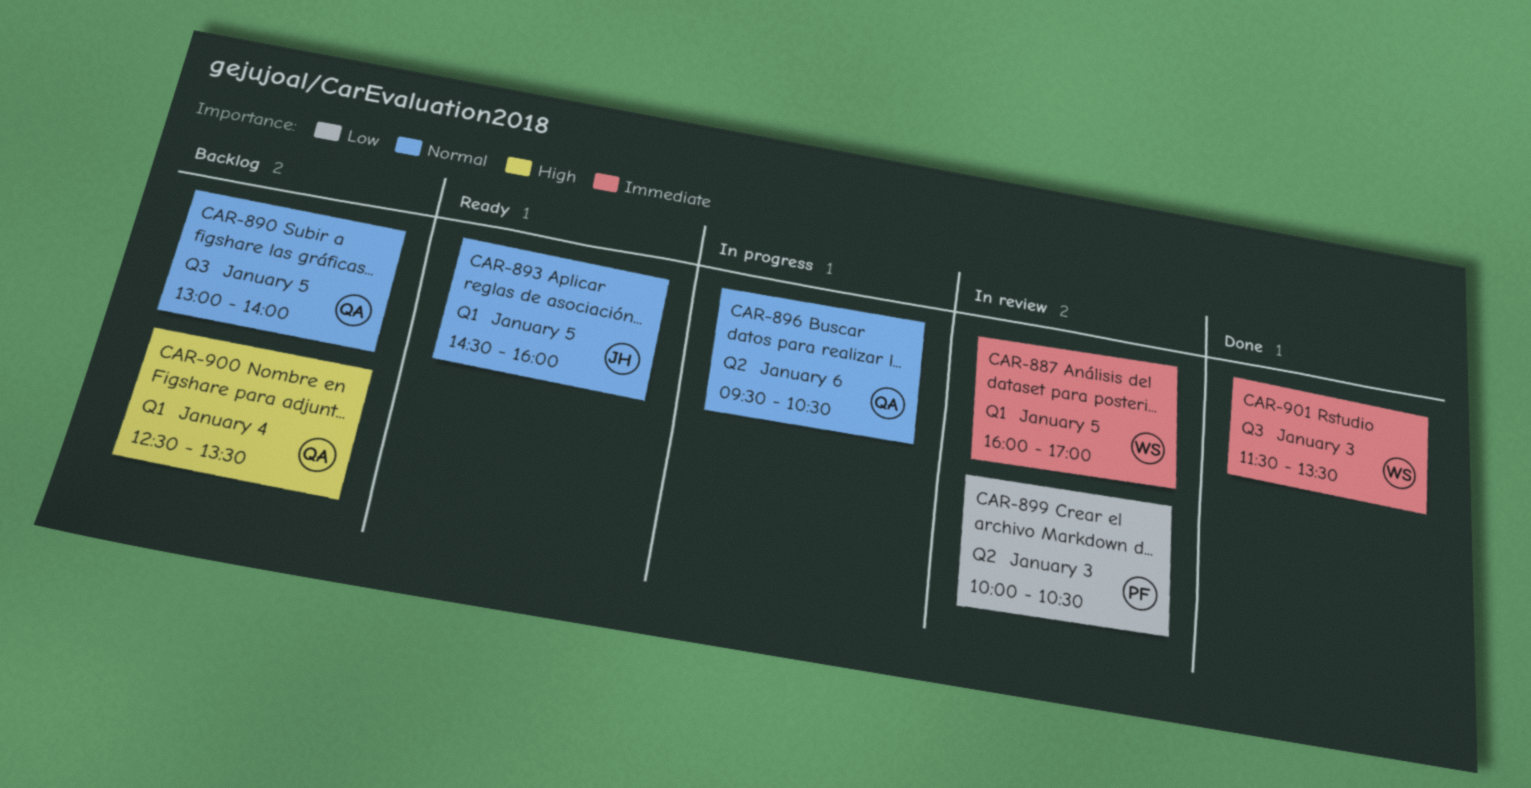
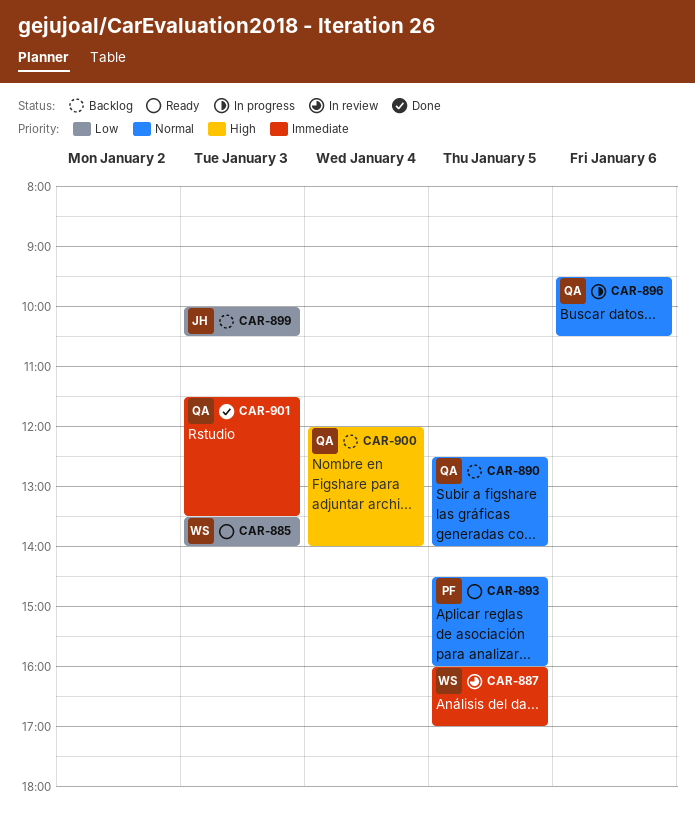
CAR-885: none -> present
CAR-890, begins: 13:00 -> 12:30
CAR-893, owner: JH -> PF
CAR-899, status: In review -> Backlog
CAR-899, owner: PF -> JH
CAR-900, begins: 12:30 -> 12:00
CAR-900, ends: 13:30 -> 14:00
CAR-901, owner: WS -> QA

